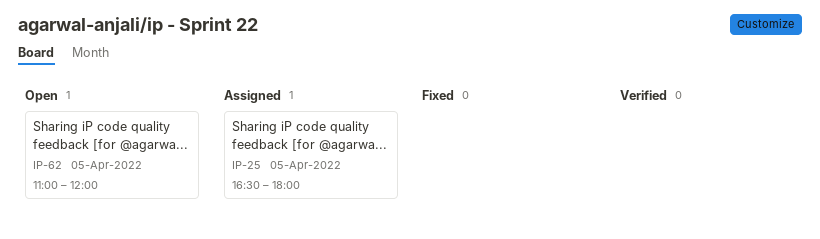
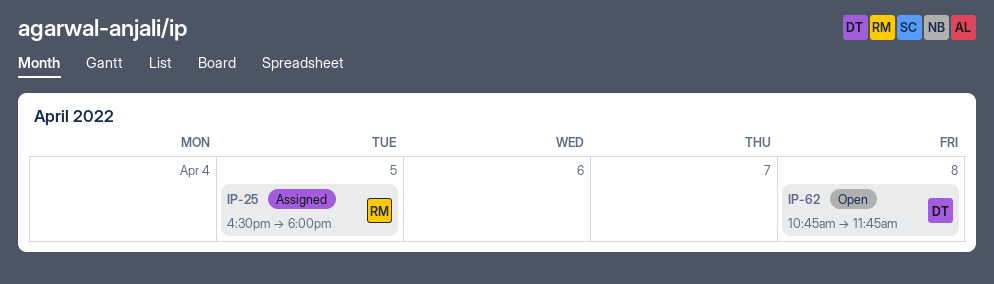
IP-62, day: Apr 5 -> Apr 8
IP-62, begins: 11:00 -> 10:45
IP-62, ends: 12:00 -> 11:45

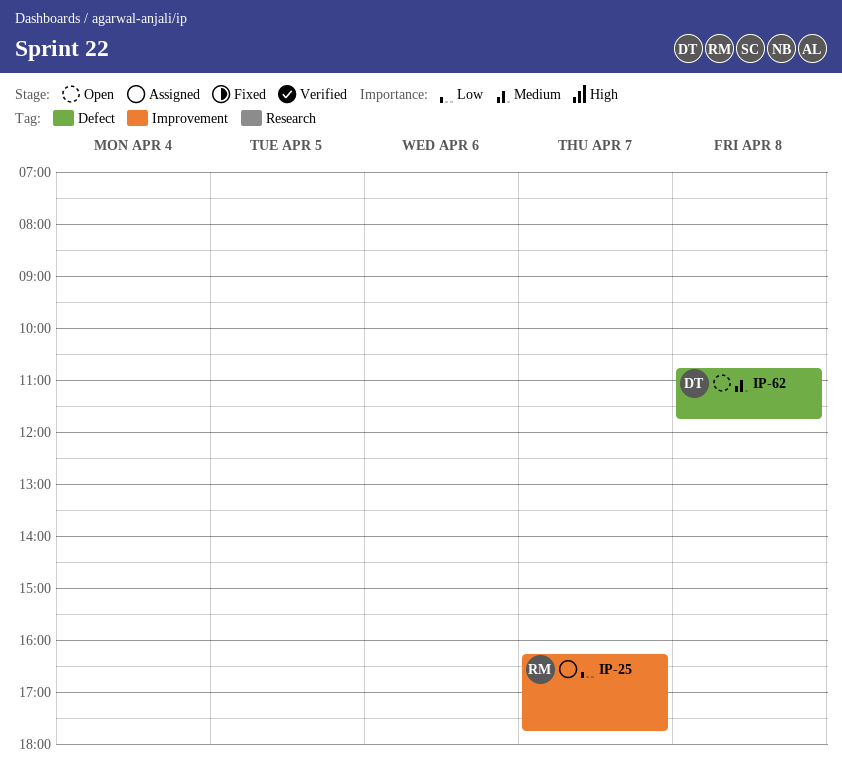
IP-25, day: Apr 5 -> Apr 7
IP-25, begins: 16:30 -> 16:15
IP-25, ends: 18:00 -> 17:45

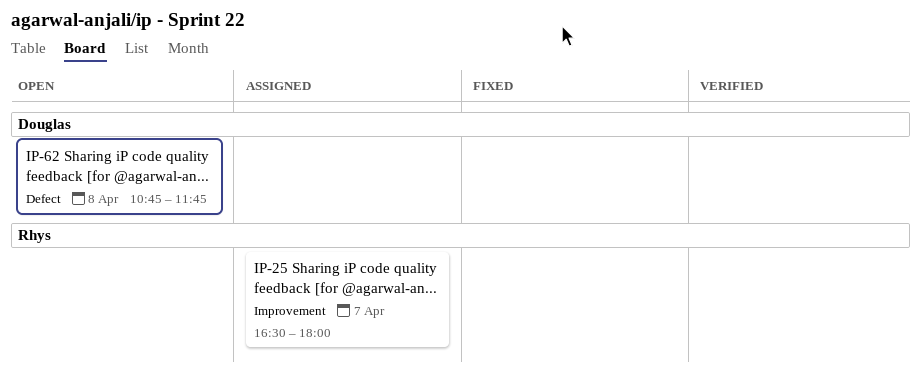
IP-25, begins: 16:15 -> 16:30
IP-25, ends: 17:45 -> 18:00

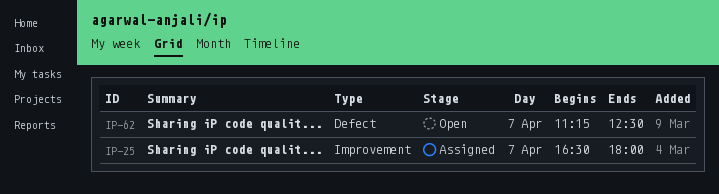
IP-62, day: Apr 8 -> Apr 7
IP-62, begins: 10:45 -> 11:15
IP-62, ends: 11:45 -> 12:30

